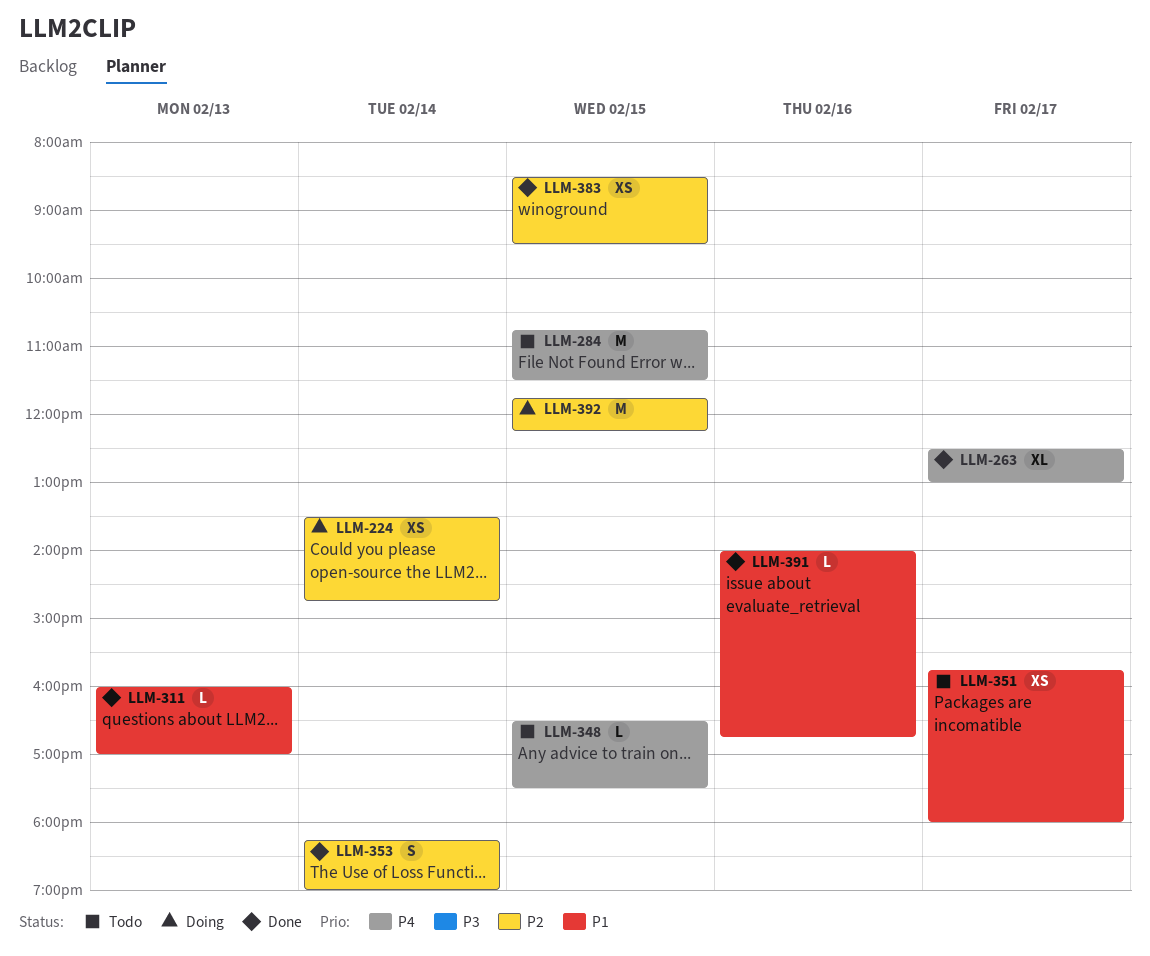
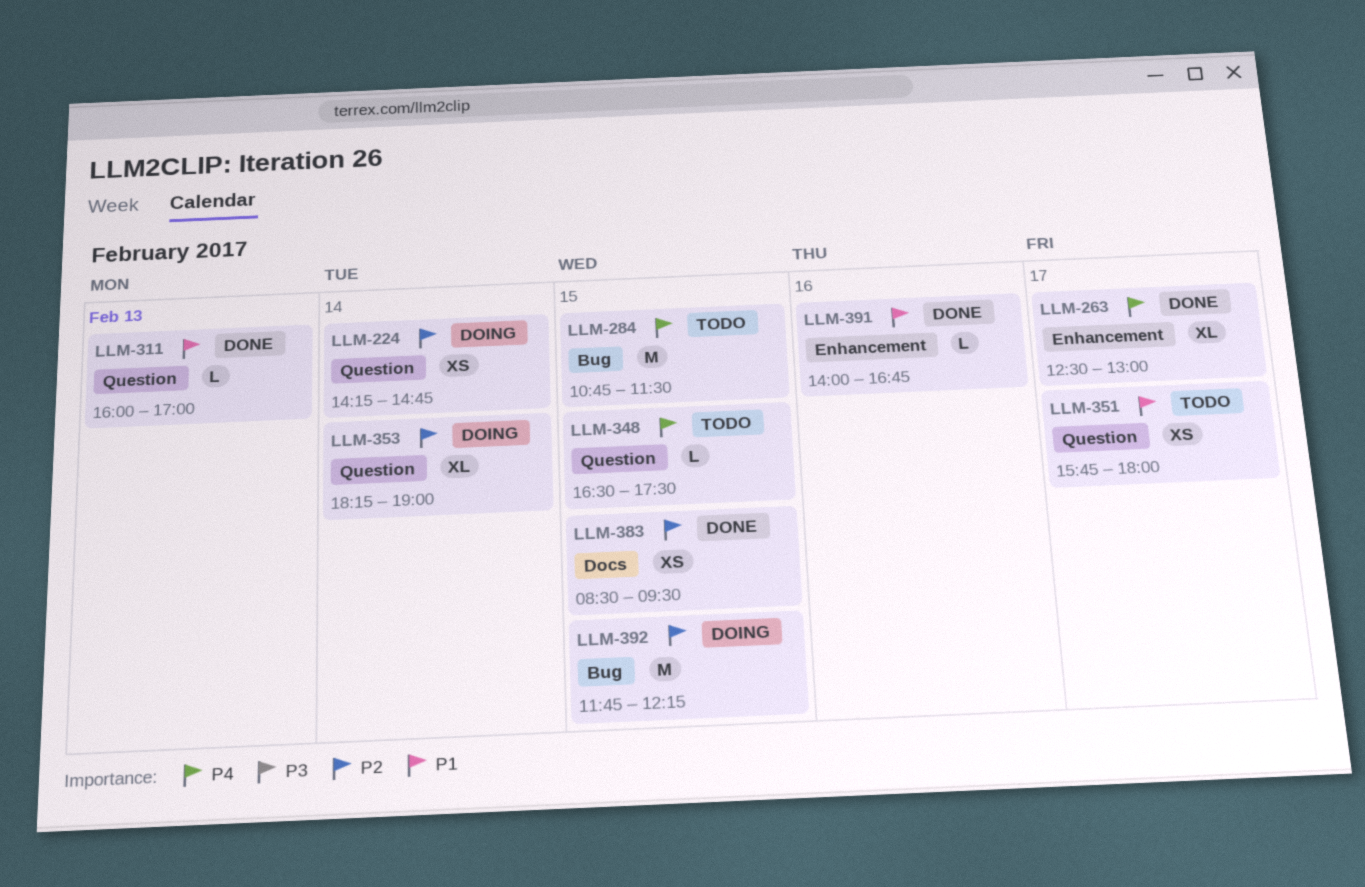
LLM-224, begins: 13:30 -> 14:15
LLM-353, status: Done -> Doing
LLM-353, estimate: S -> XL

